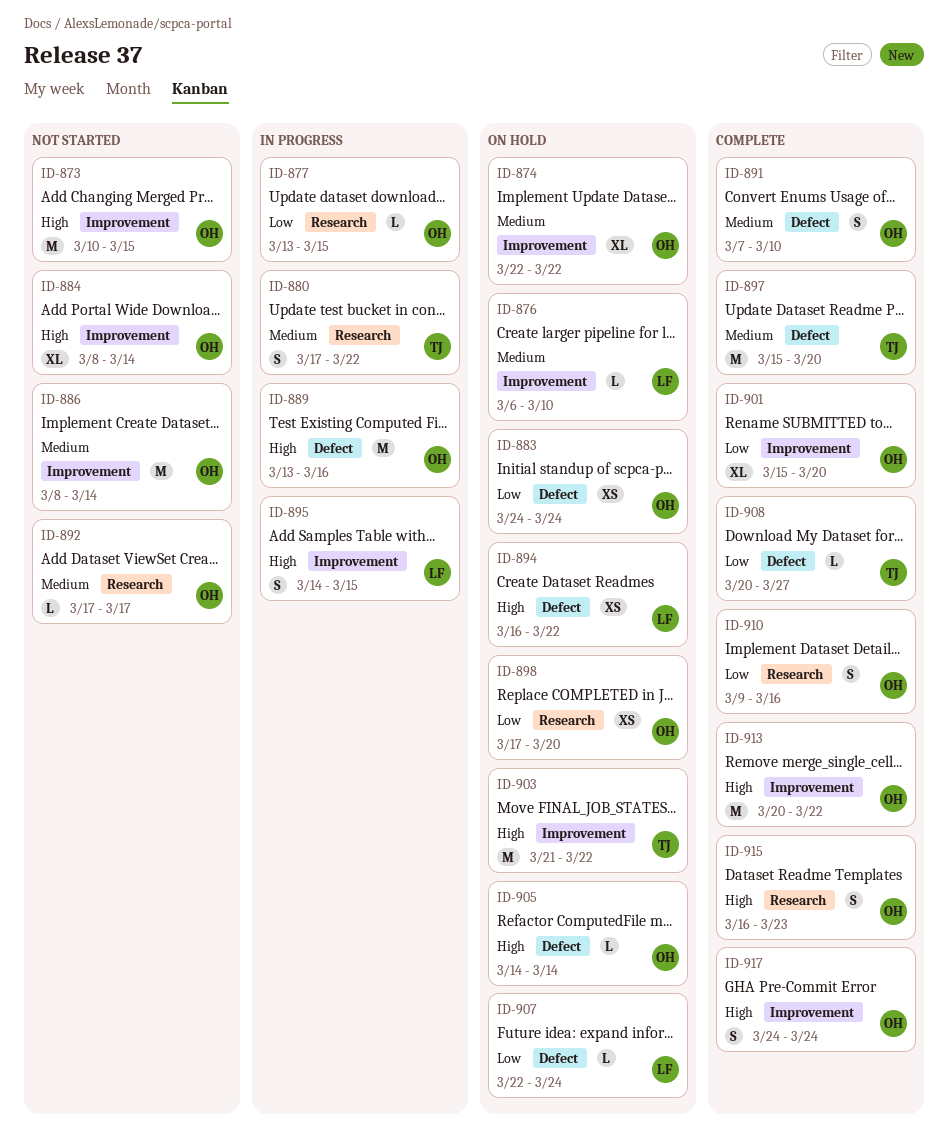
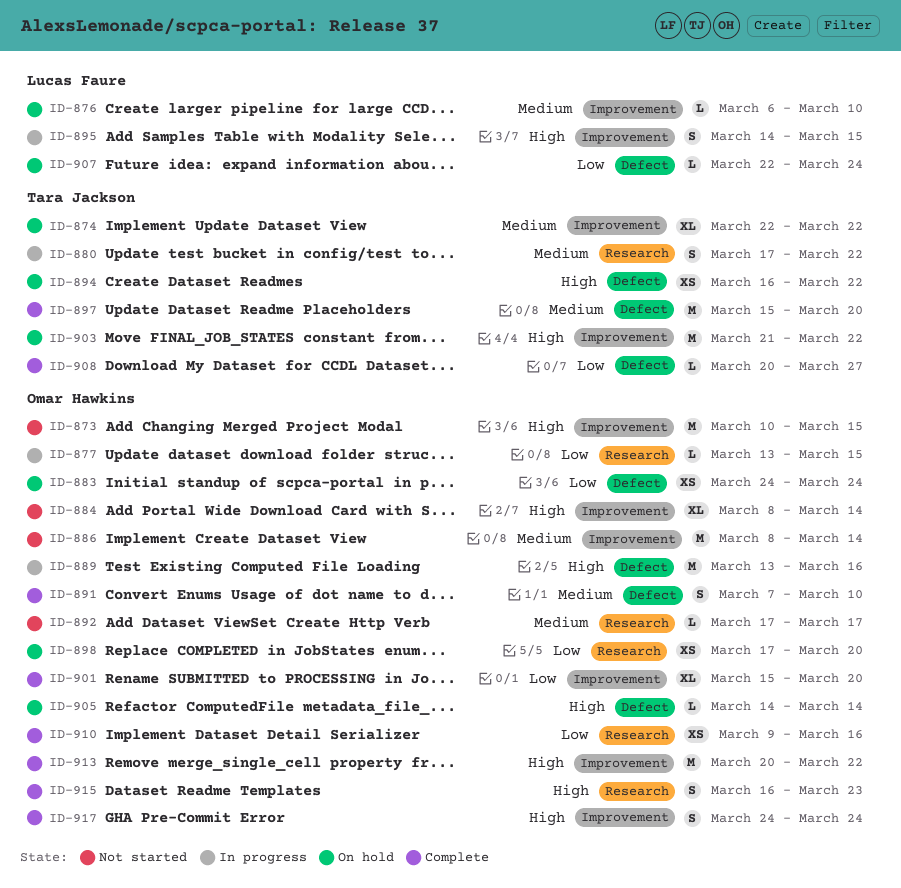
ID-874, owner: Omar Hawkins -> Tara Jackson
ID-894, owner: Lucas Faure -> Tara Jackson
ID-910, estimate: S -> XS

